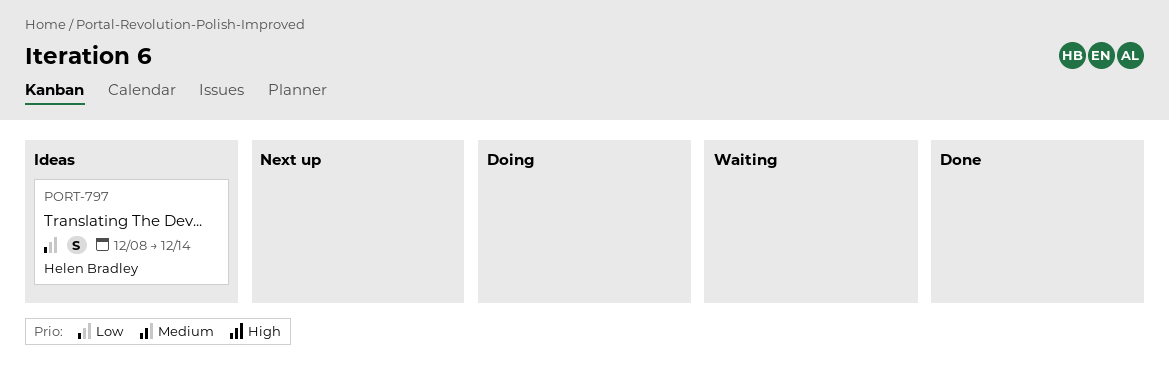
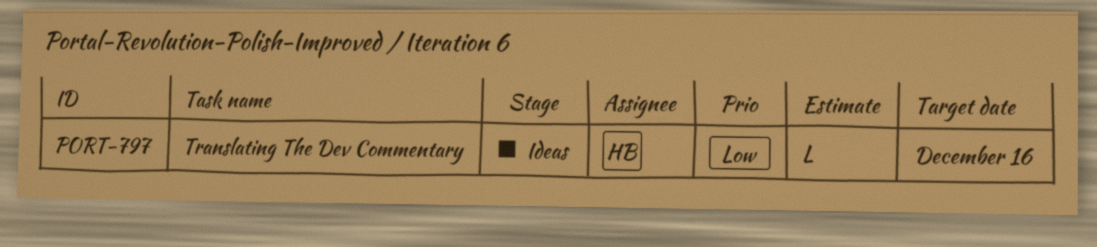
PORT-797, estimate: S -> L
PORT-797, due: Dec 14 -> Dec 16

